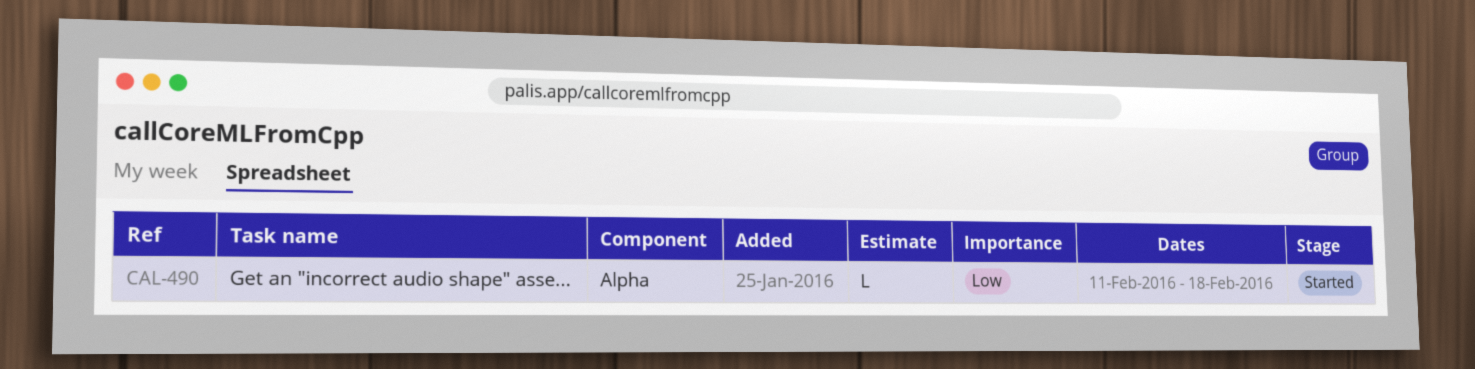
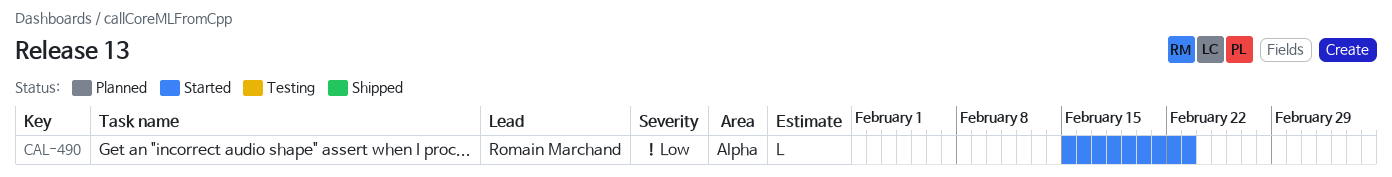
CAL-490, start: Feb 11 -> Feb 15
CAL-490, due: Feb 18 -> Feb 23

